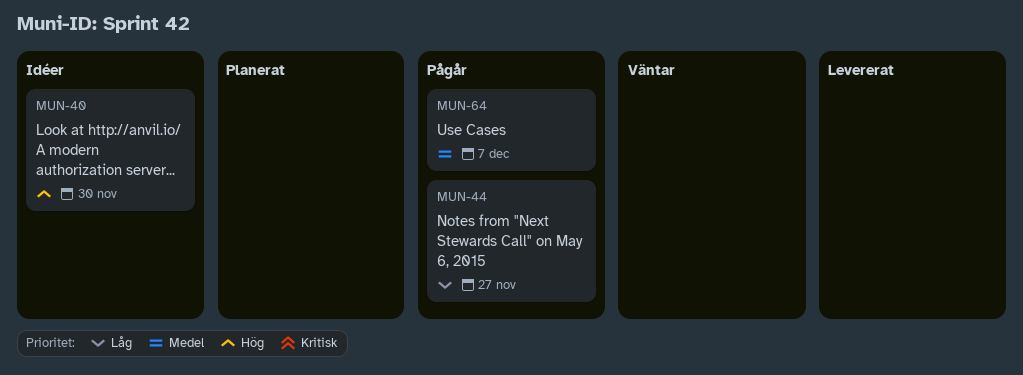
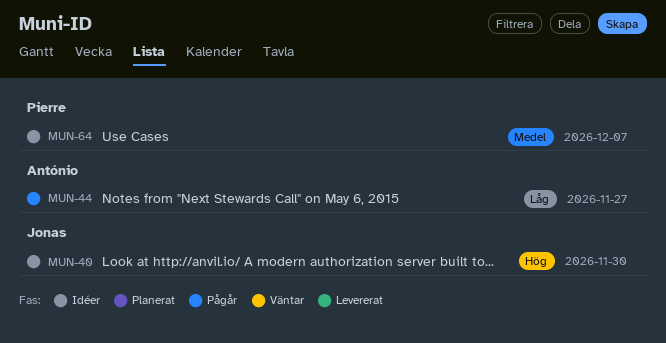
MUN-64, status: Pågår -> Idéer

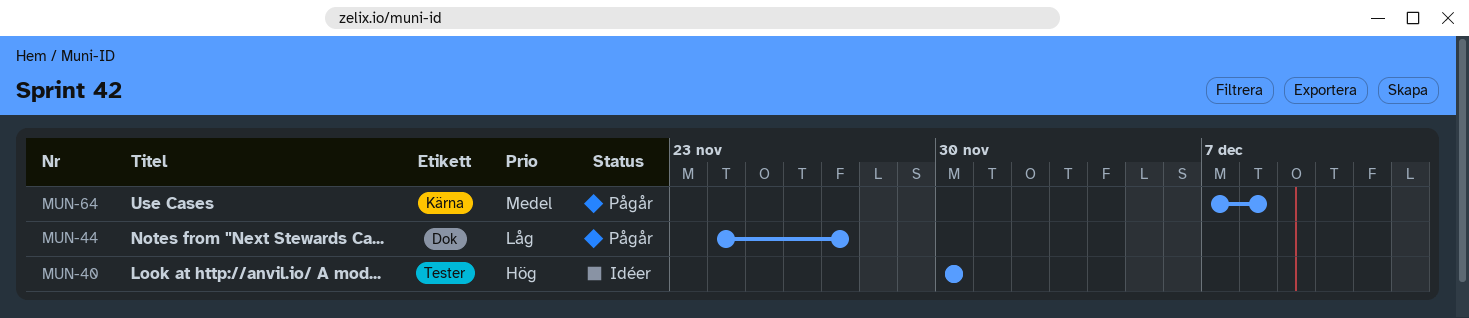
MUN-64, status: Idéer -> Pågår
MUN-64, due: Dec 7 -> Dec 8

